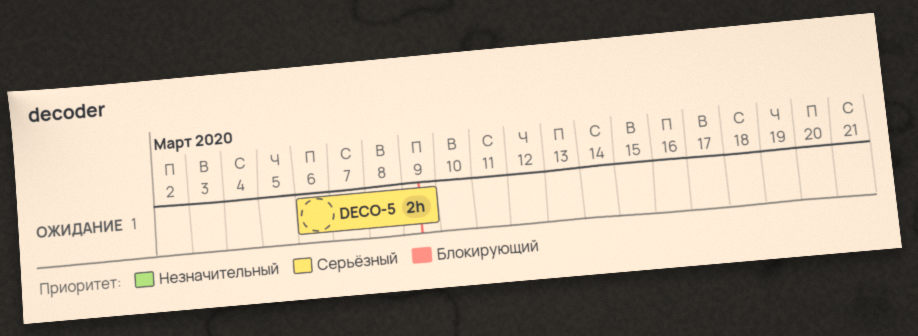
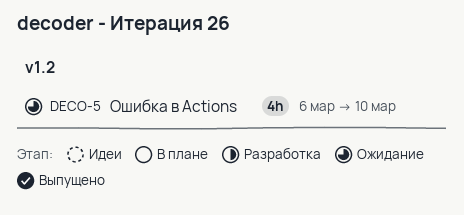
DECO-5, estimate: 2h -> 4h
DECO-5, due: Mar 9 -> Mar 10

